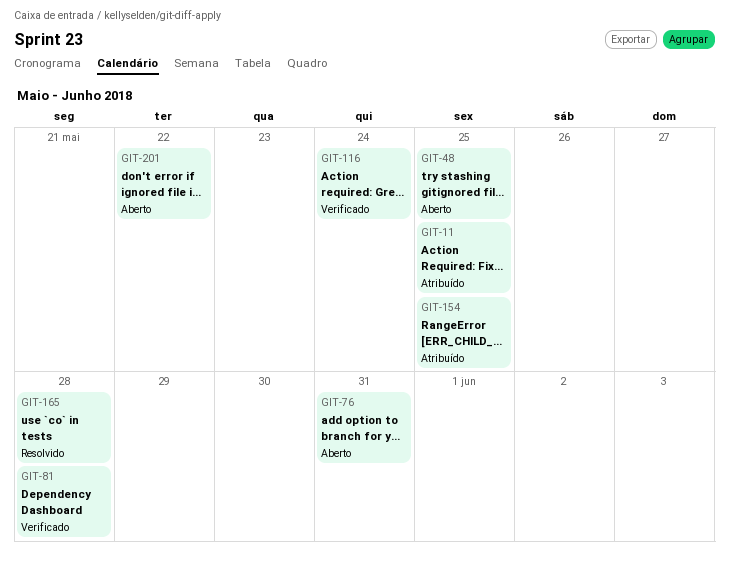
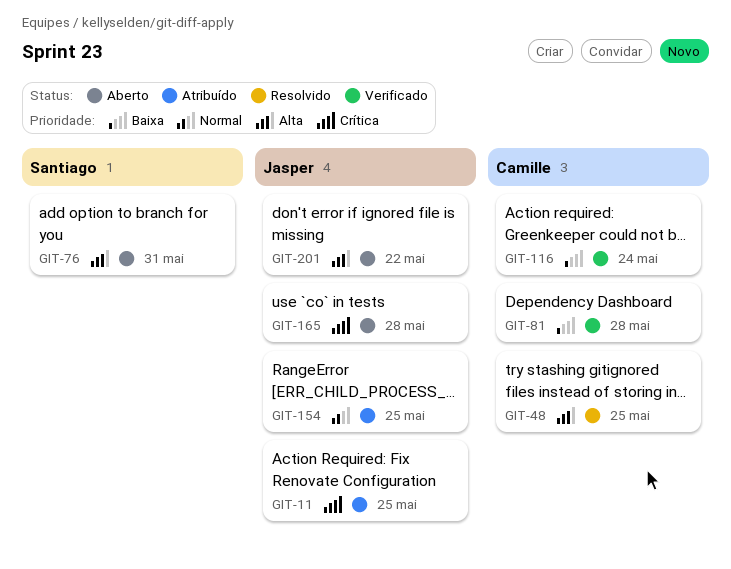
GIT-48, status: Aberto -> Resolvido
GIT-165, status: Resolvido -> Aberto

